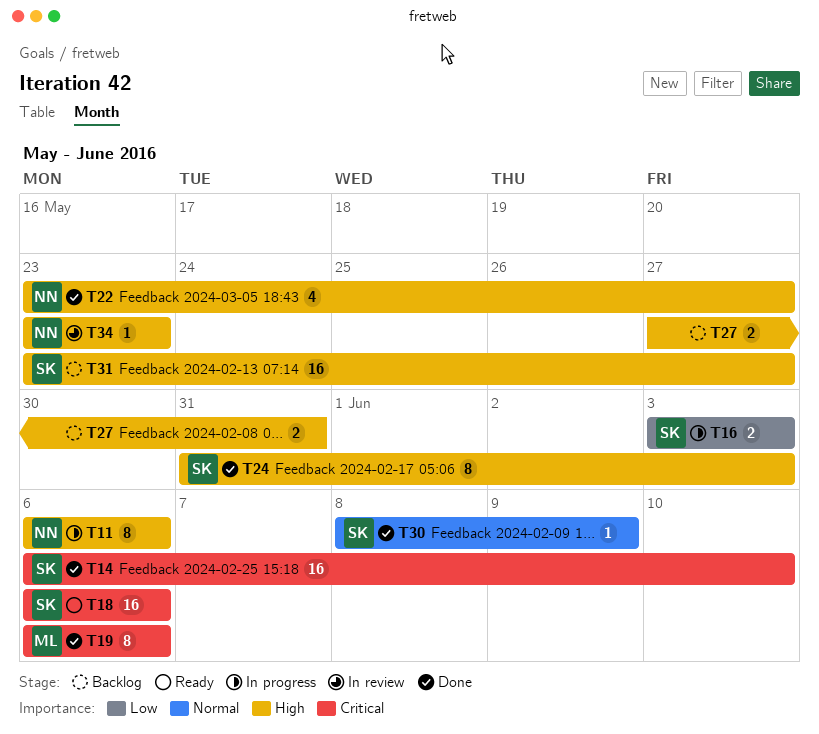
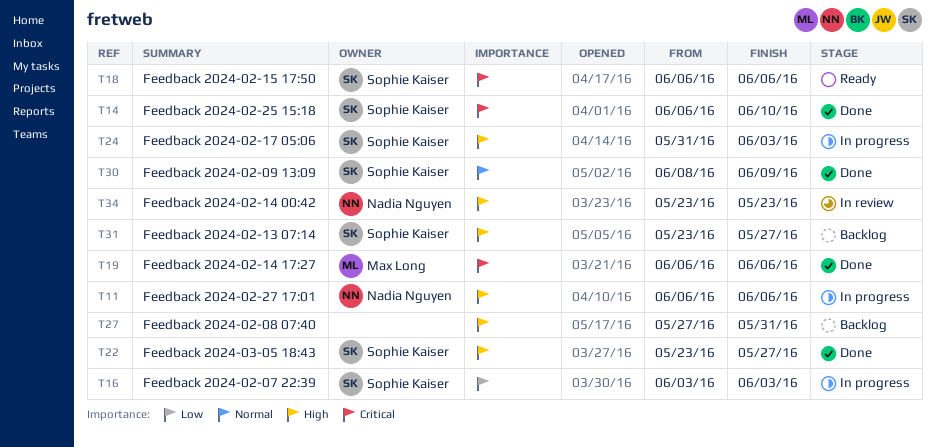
T22, owner: Nadia Nguyen -> Sophie Kaiser
T24, status: Done -> In progress

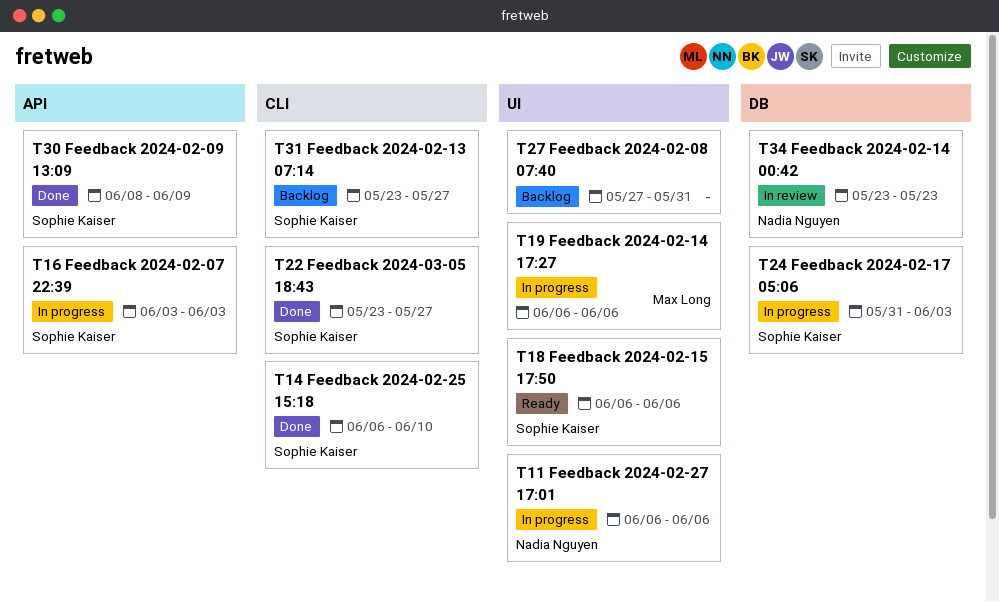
T19, status: Done -> In progress

